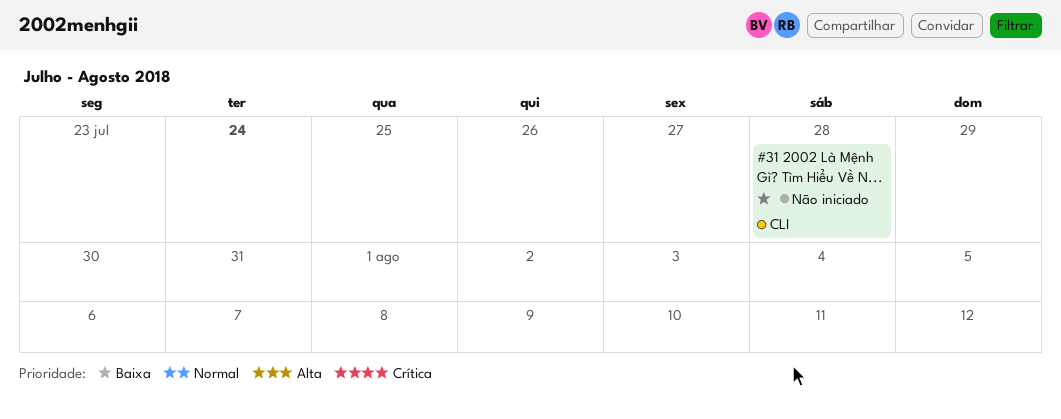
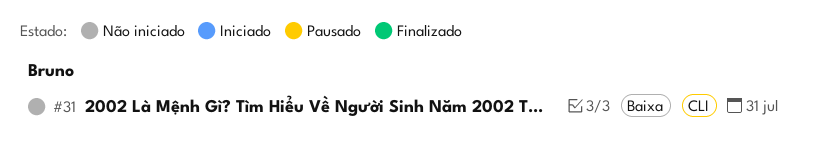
#31, due: Jul 28 -> Jul 31

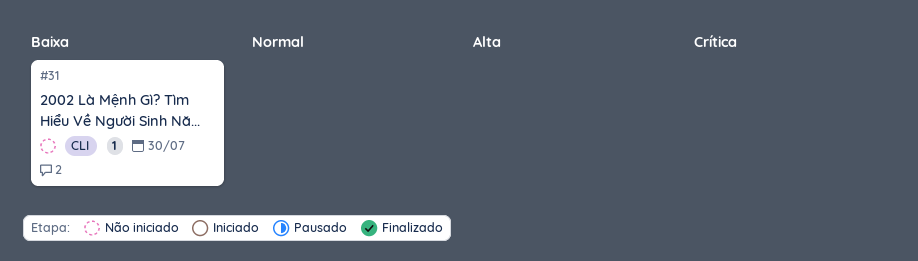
#31, due: Jul 31 -> Jul 30

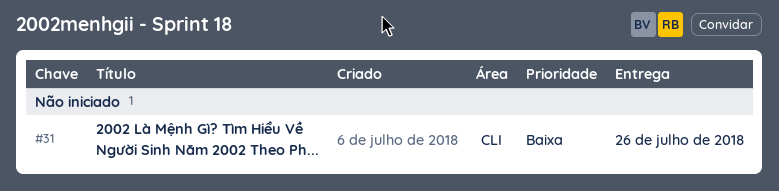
#31, due: Jul 30 -> Jul 26

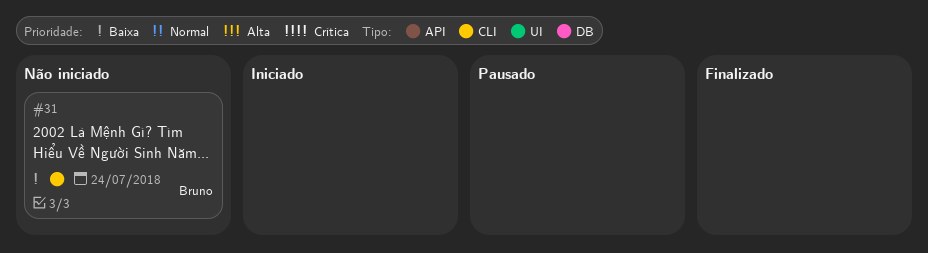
#31, due: Jul 26 -> Jul 24

